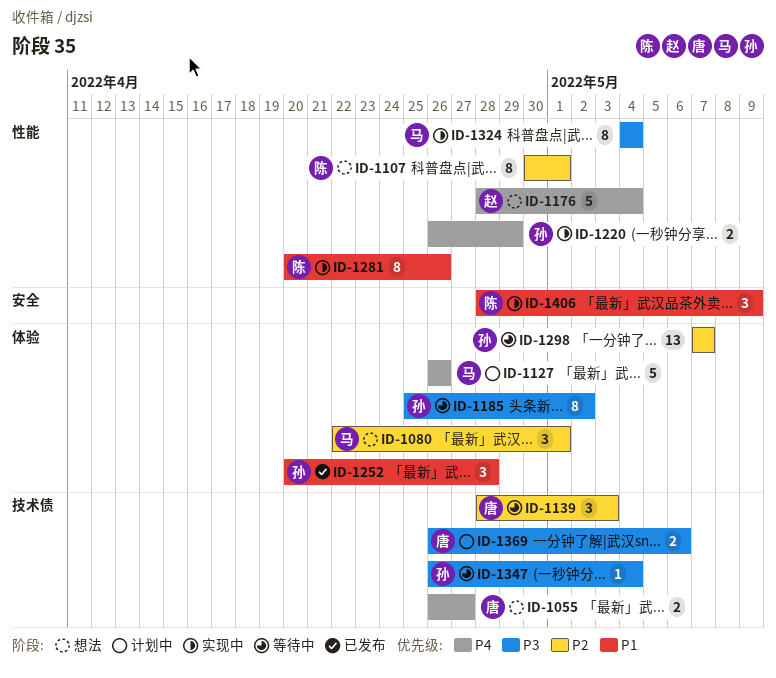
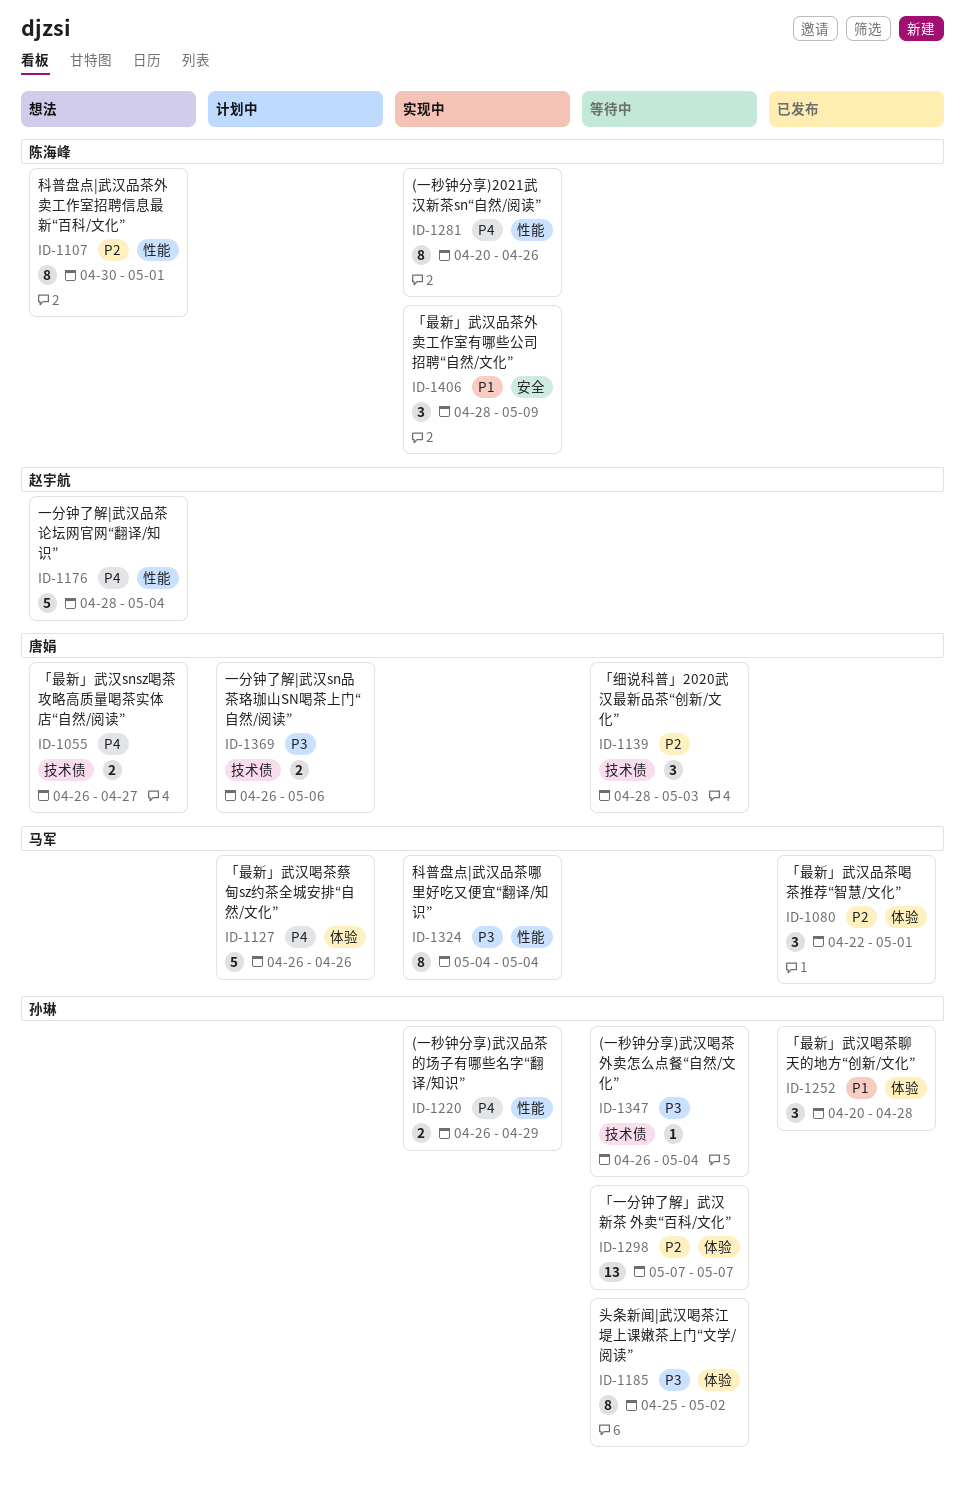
ID-1080, status: 想法 -> 已发布
ID-1281, priority: P1 -> P4

